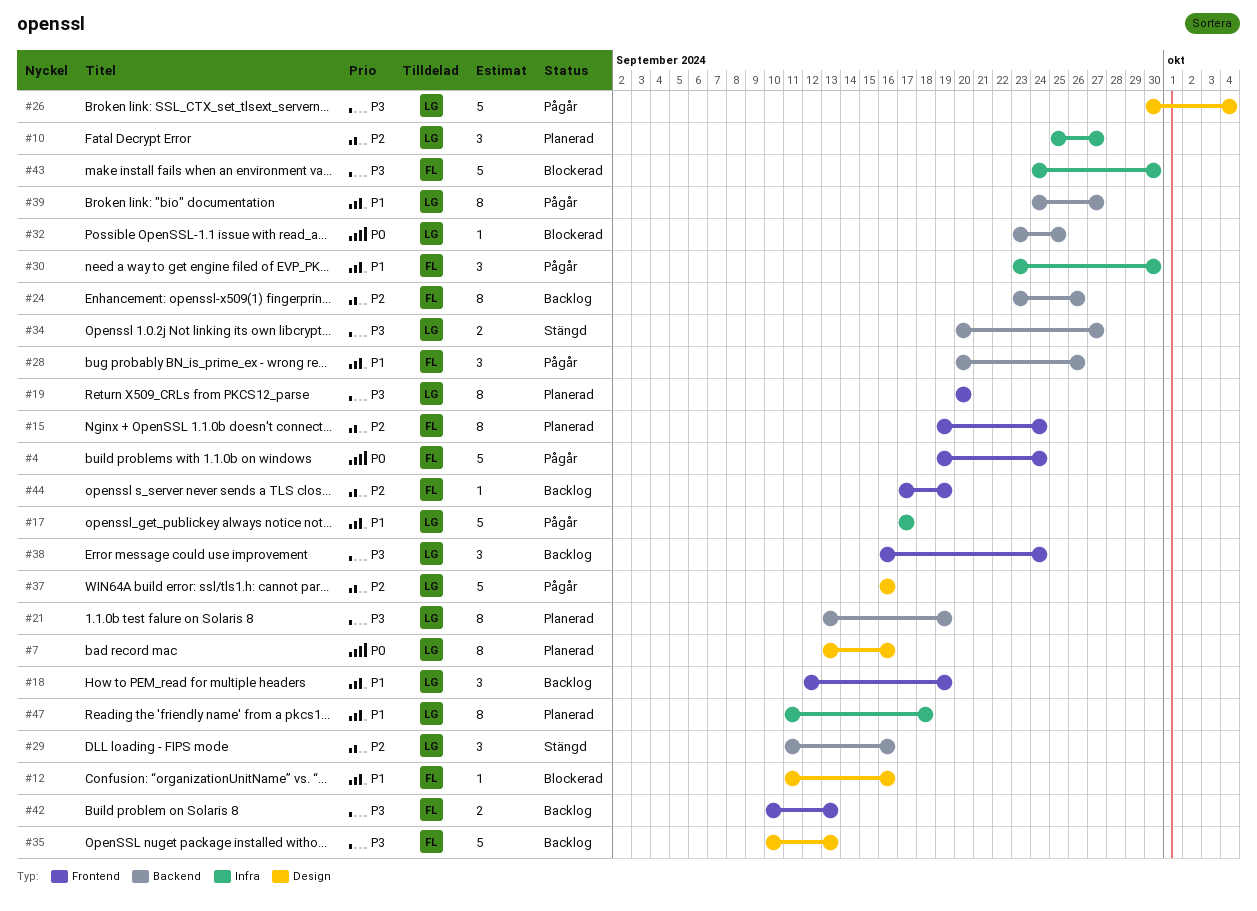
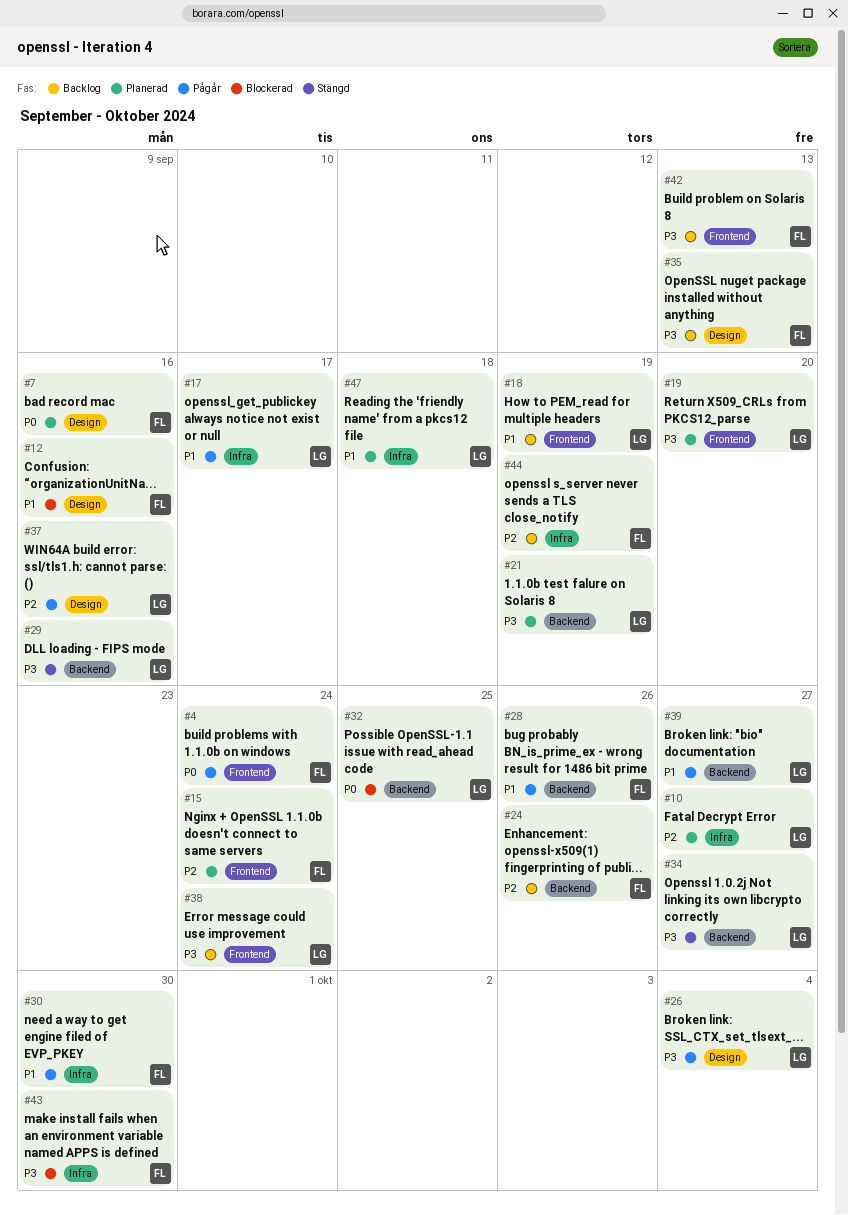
#7, owner: LG -> FL
#29, priority: P2 -> P3
#44, label: Frontend -> Infra

